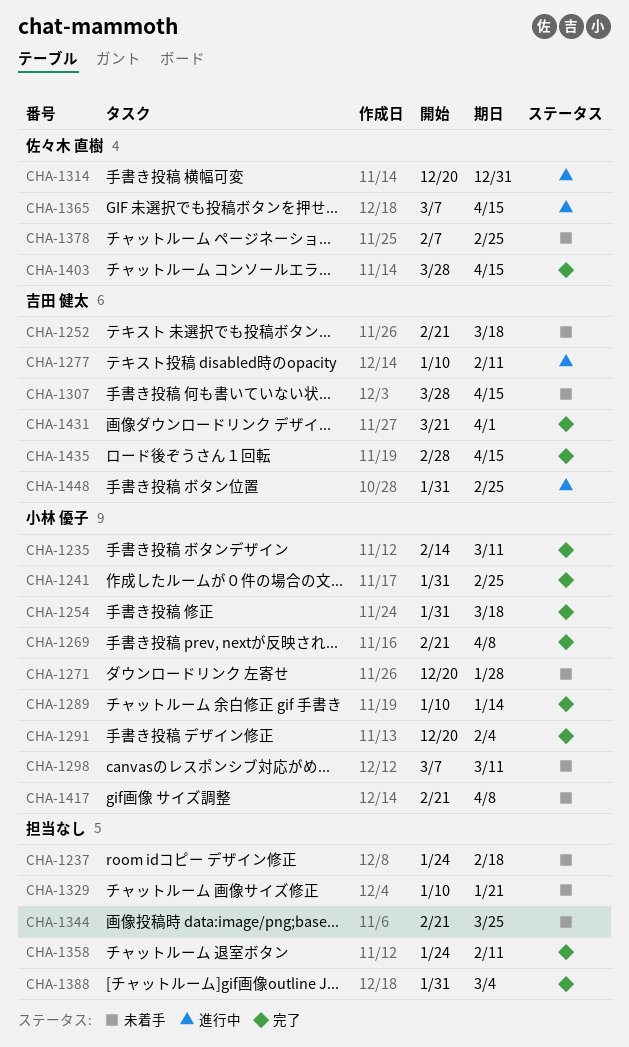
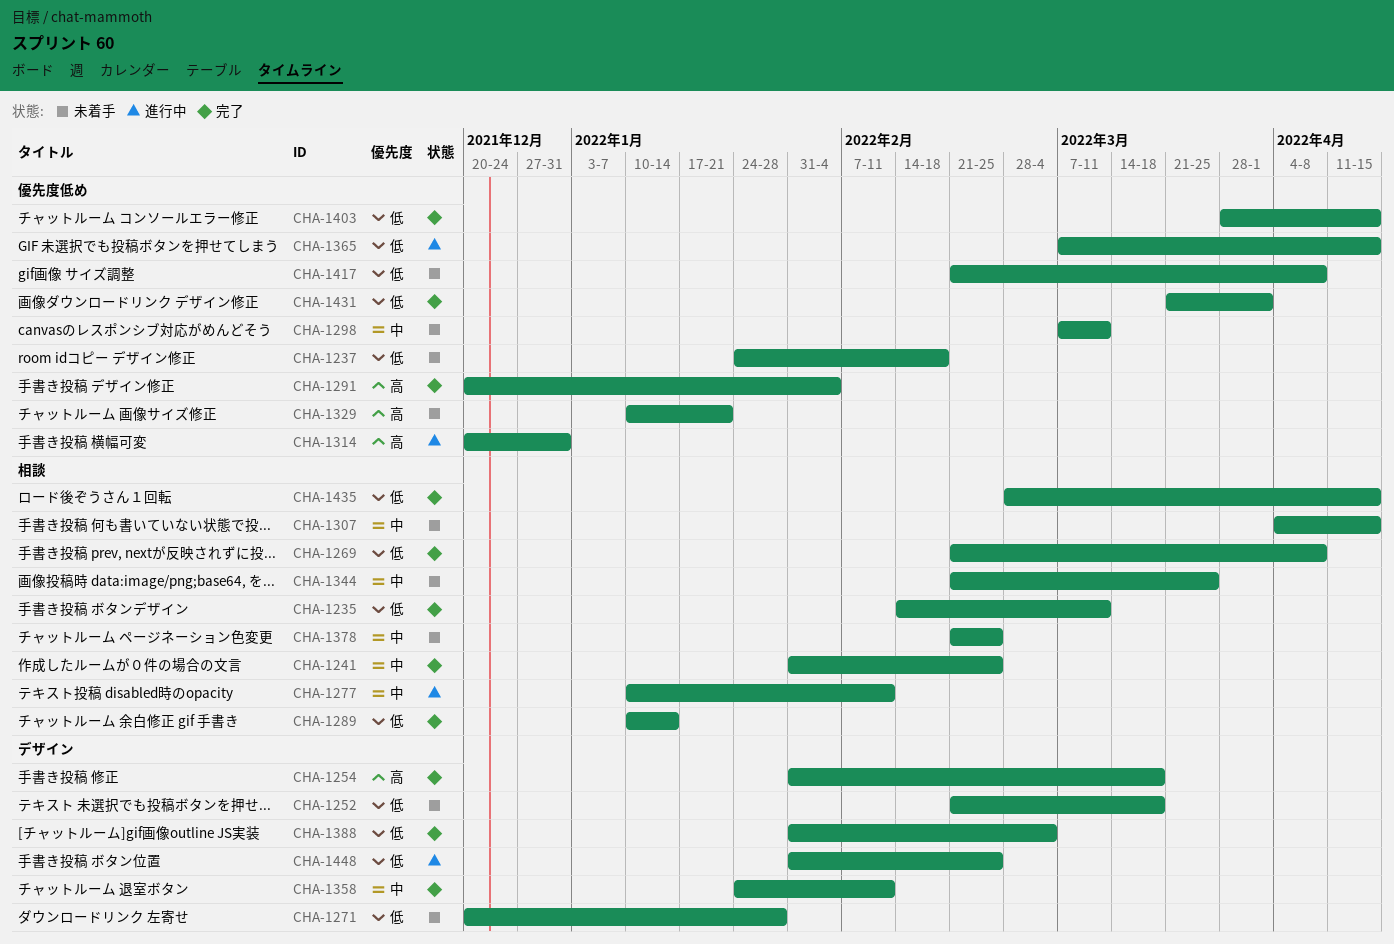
CHA-1307, start: Mar 28 -> Apr 4
CHA-1378, start: Feb 7 -> Feb 21

